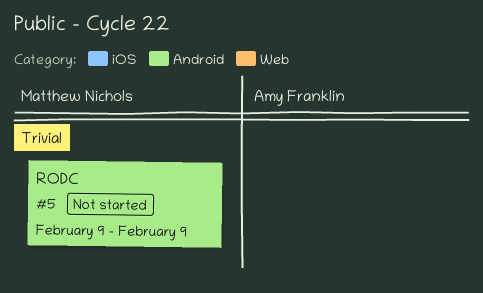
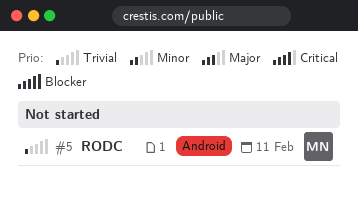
#5, due: Feb 9 -> Feb 11

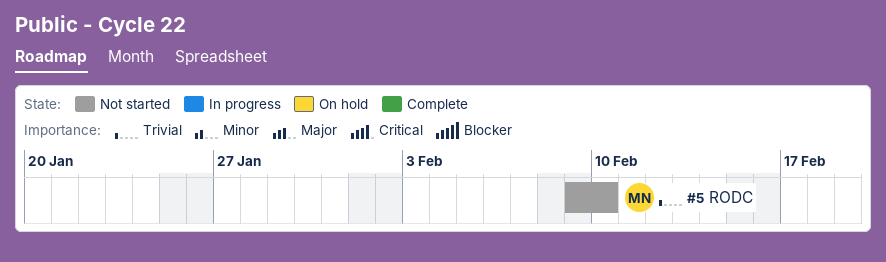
#5, due: Feb 11 -> Feb 10

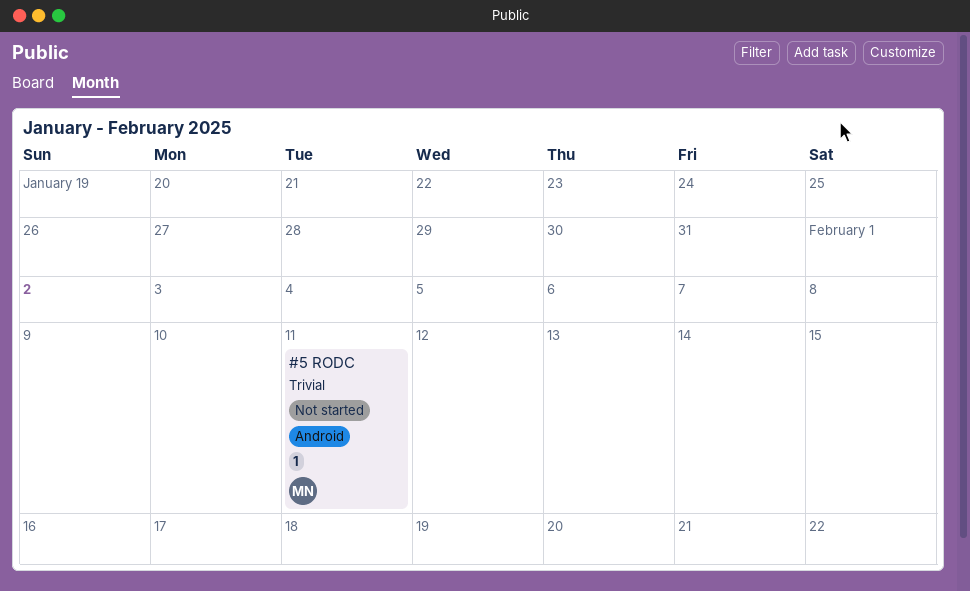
#5, due: Feb 10 -> Feb 11

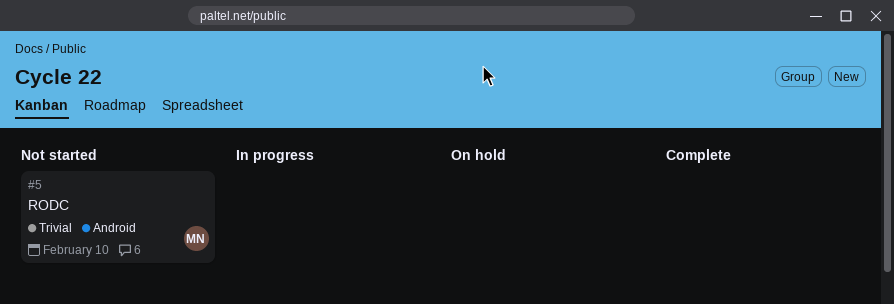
#5, due: Feb 11 -> Feb 10

